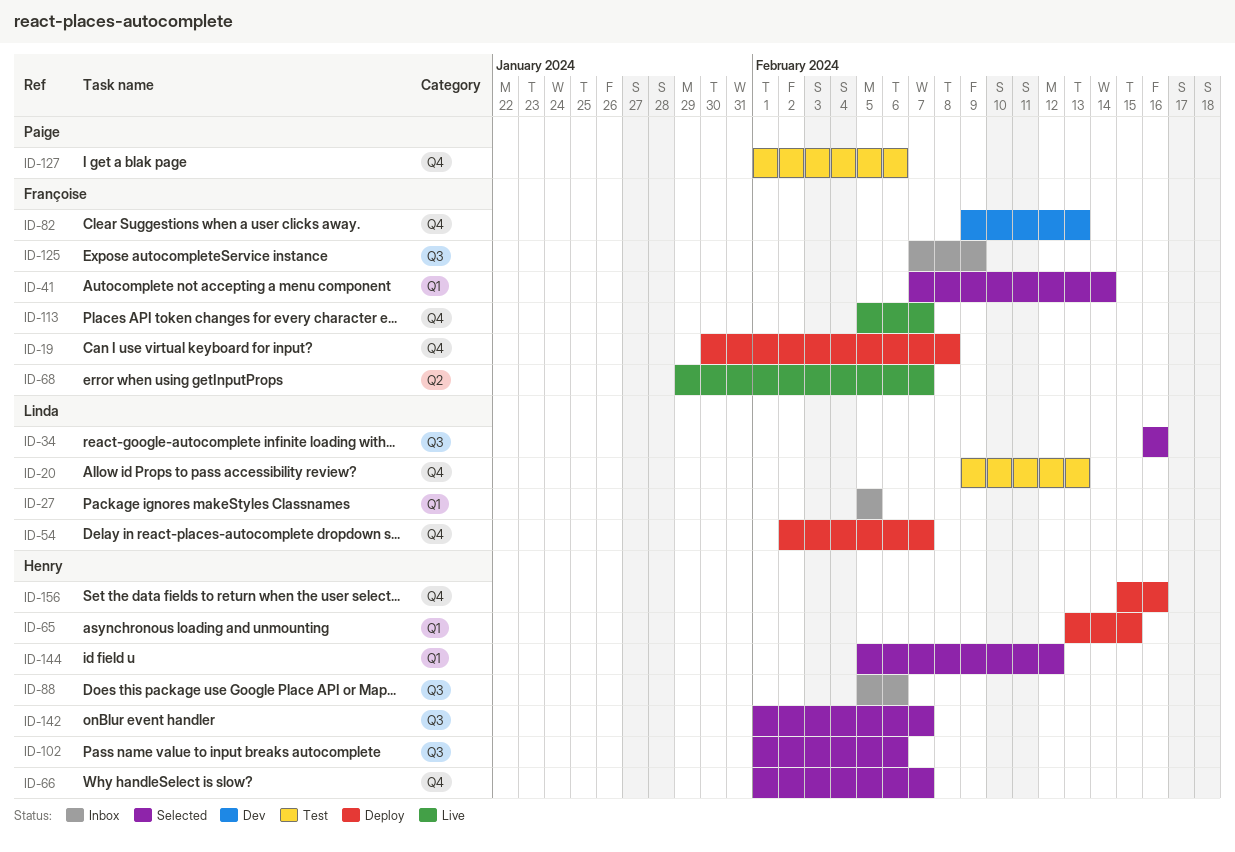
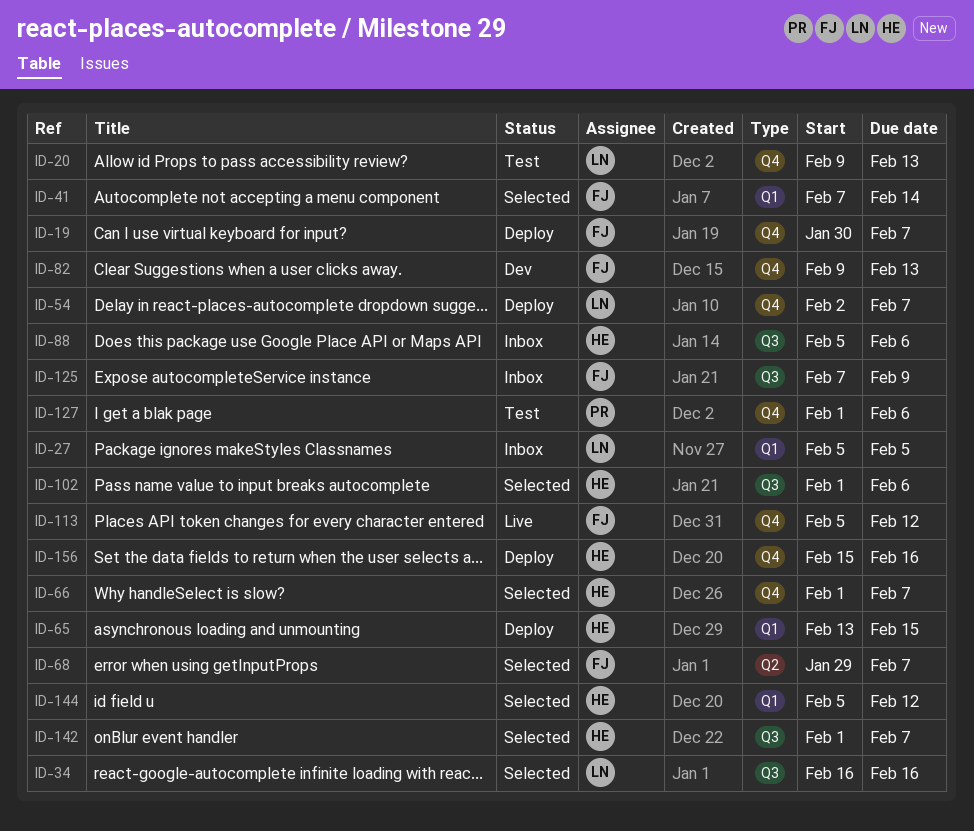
ID-19, due: Feb 8 -> Feb 7
ID-68, status: Live -> Selected
ID-113, due: Feb 7 -> Feb 12

